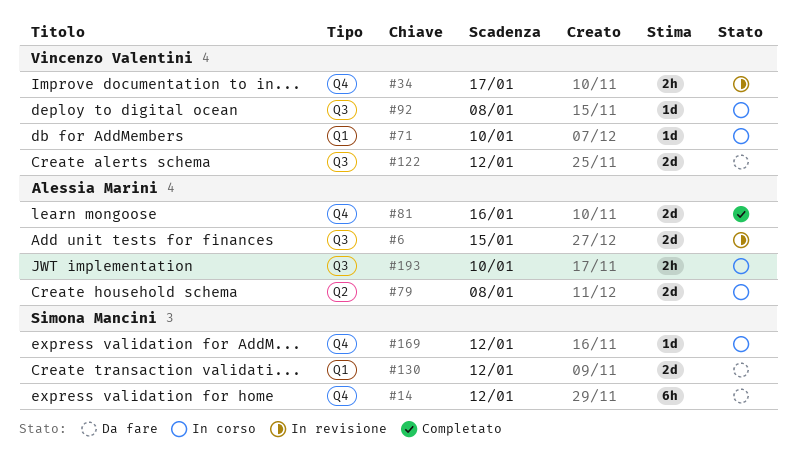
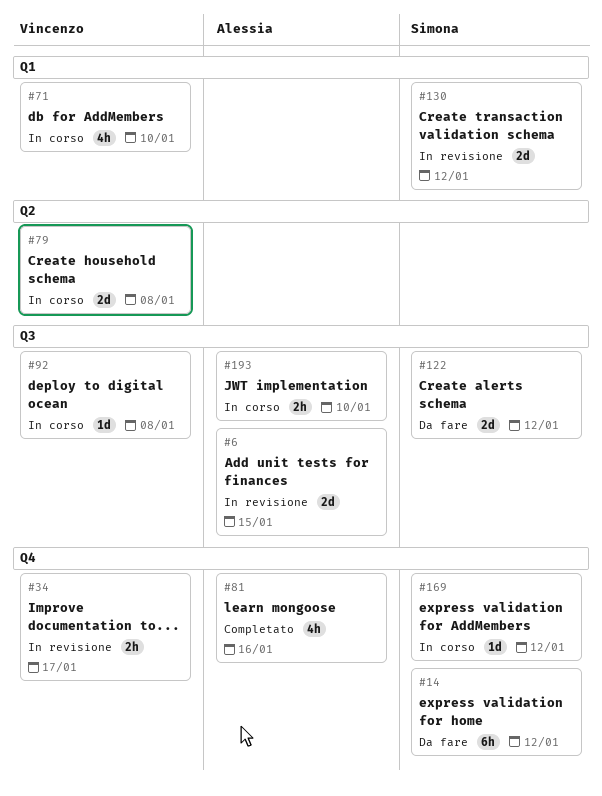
#71, estimate: 1d -> 4h
#79, owner: Alessia Marini -> Vincenzo Valentini
#81, estimate: 2d -> 4h
#122, owner: Vincenzo Valentini -> Simona Mancini
#130, status: Da fare -> In revisione

